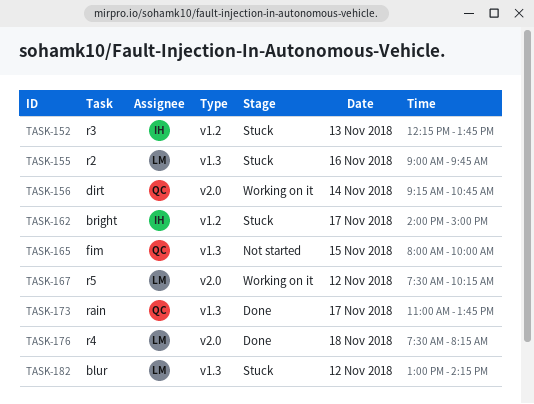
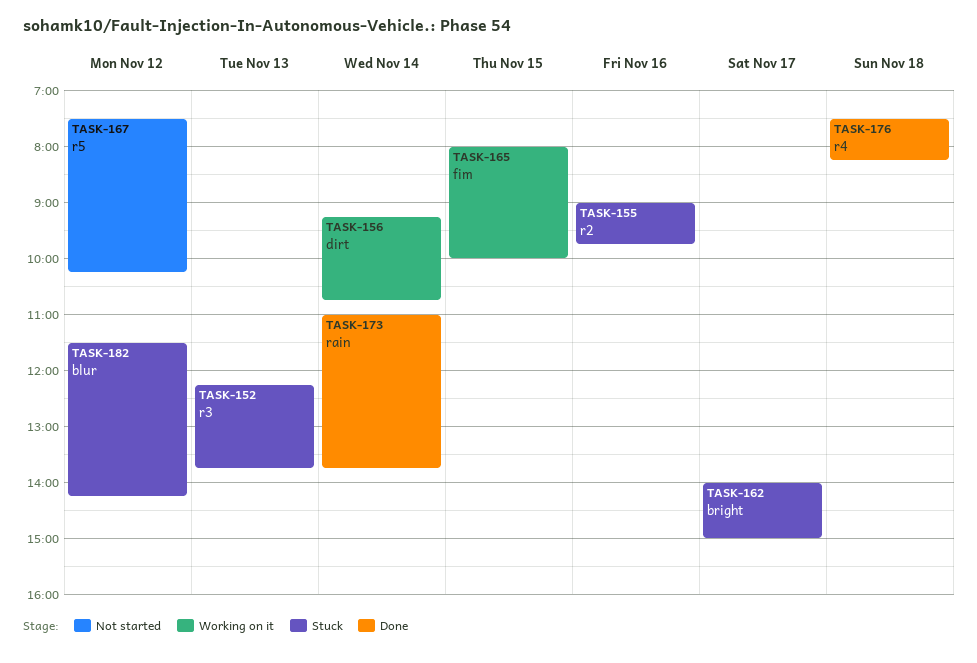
TASK-165, status: Not started -> Working on it
TASK-167, status: Working on it -> Not started
TASK-173, day: Nov 17 -> Nov 14
TASK-182, begins: 13:00 -> 11:30

